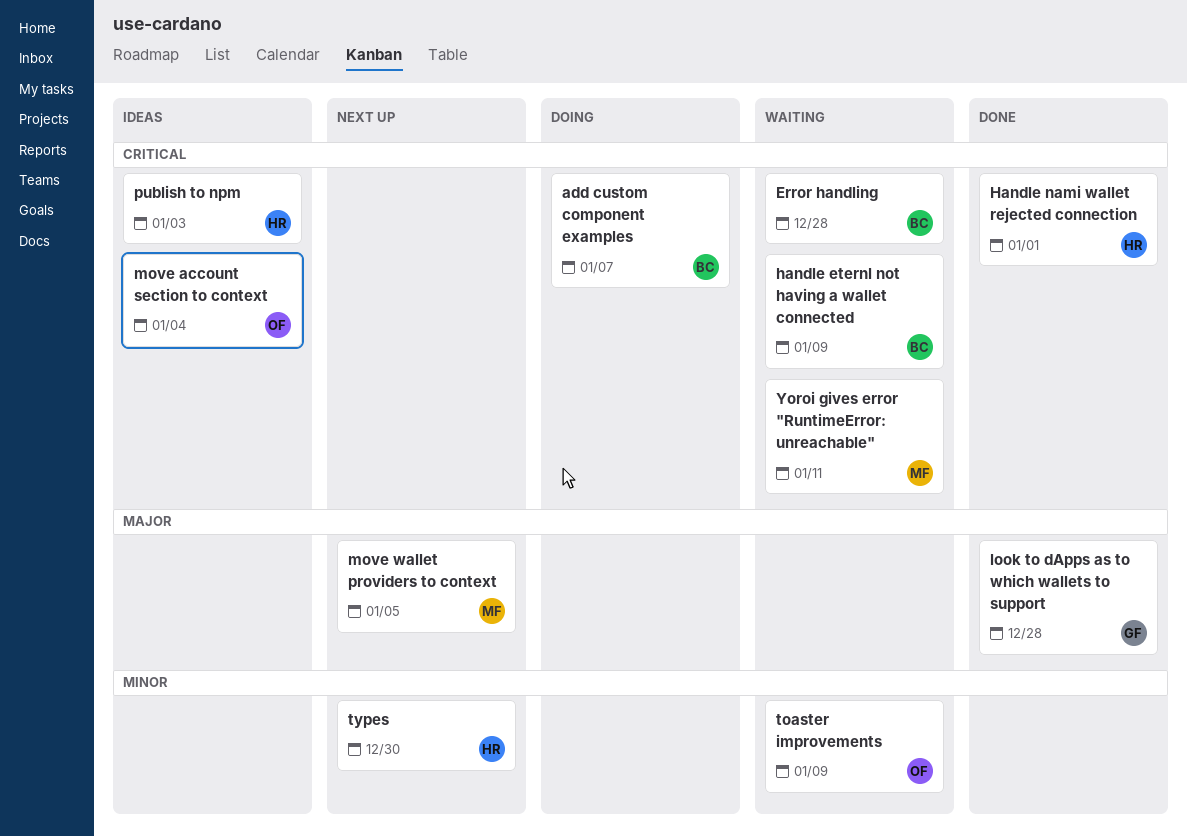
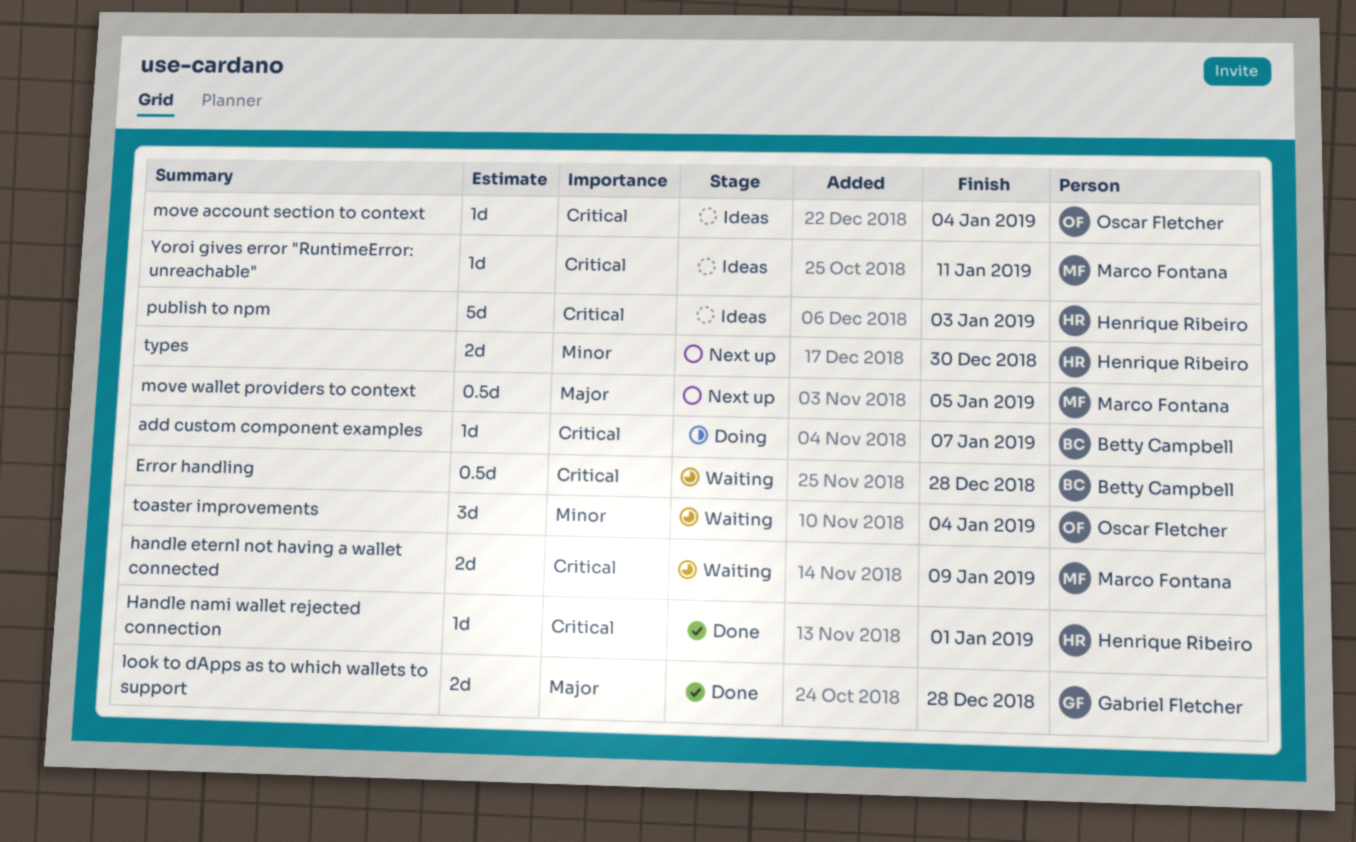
handle eternl not having a wallet connected, owner: Betty Campbell -> Marco Fontana
toaster improvements, due: Jan 9 -> Jan 4
Yoroi gives error "RuntimeError: unreachable", status: Waiting -> Ideas

